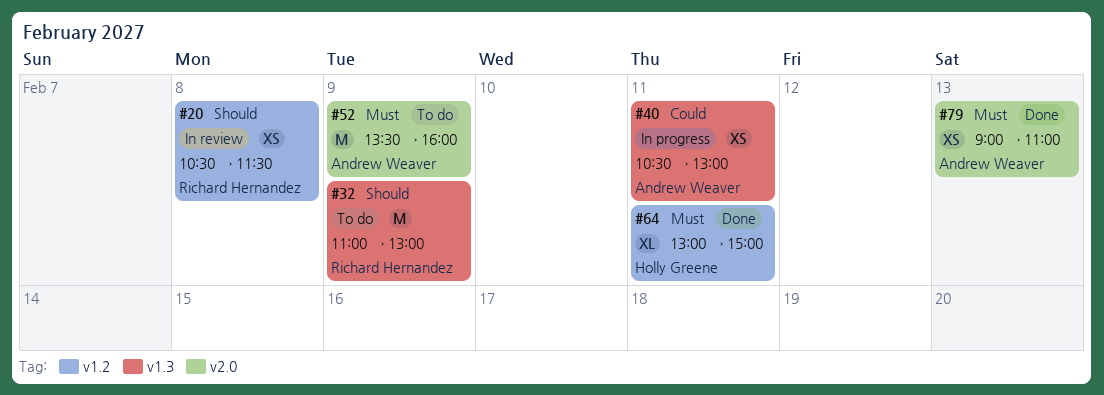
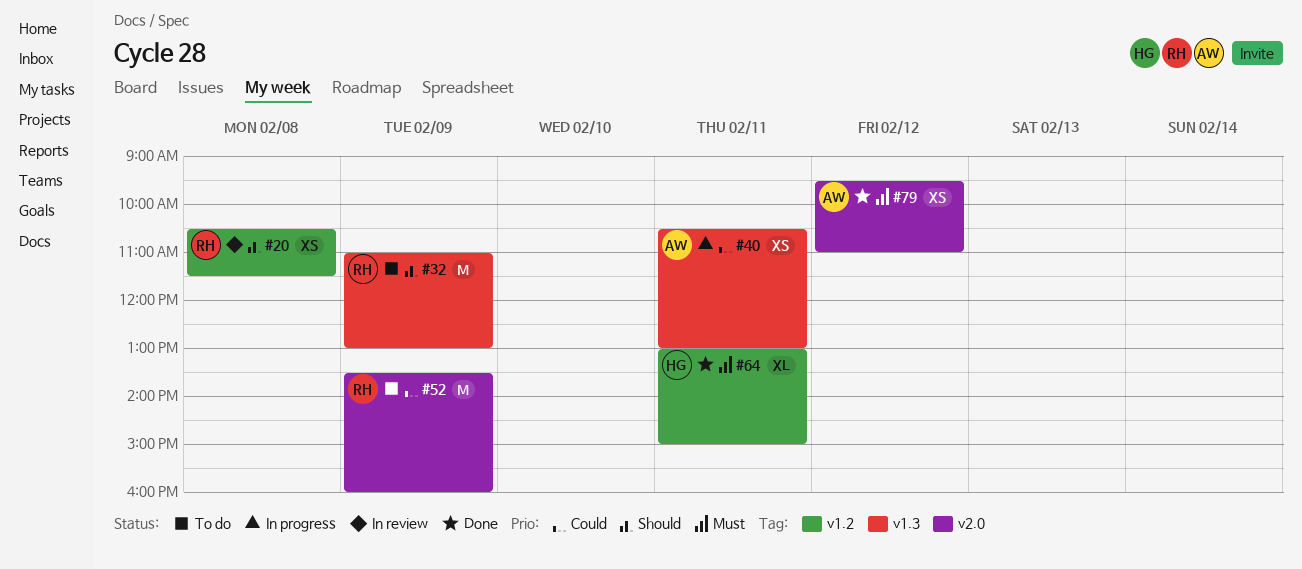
#52, owner: Andrew Weaver -> Richard Hernandez
#52, priority: Must -> Could
#79, day: Feb 13 -> Feb 12
#79, begins: 09:00 -> 09:30

